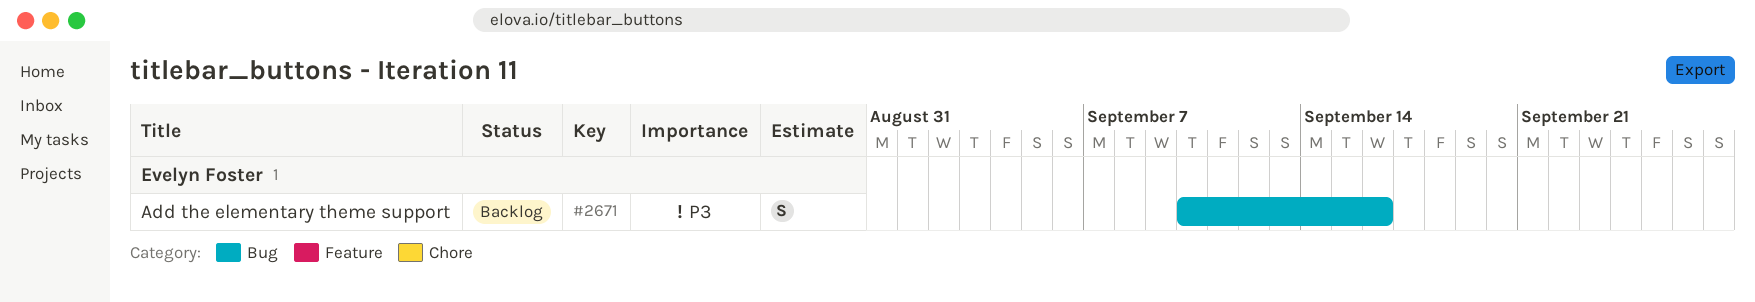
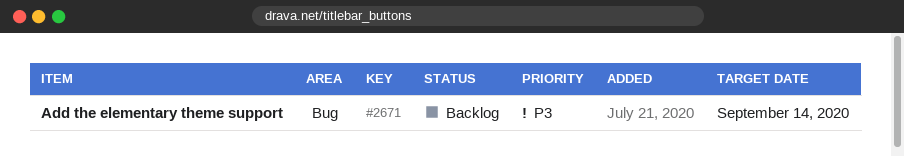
#2671, due: Sep 16 -> Sep 14

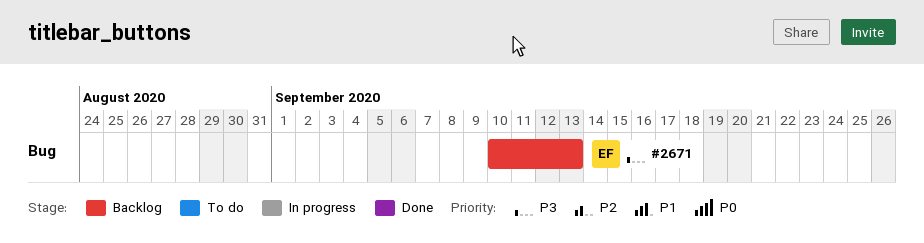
#2671, due: Sep 14 -> Sep 13

